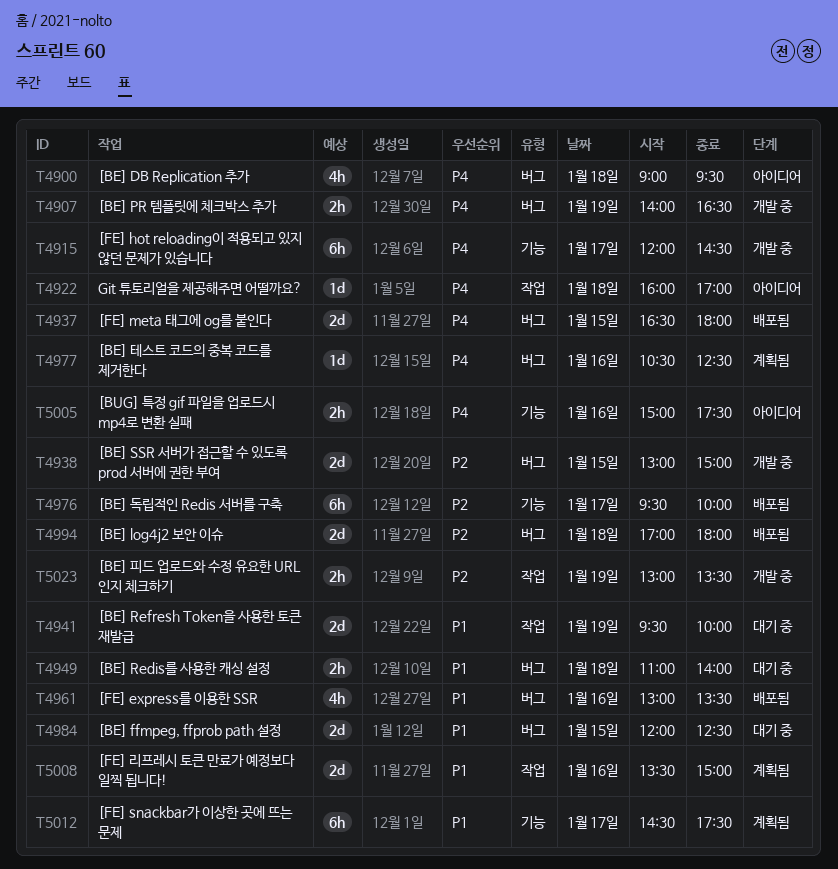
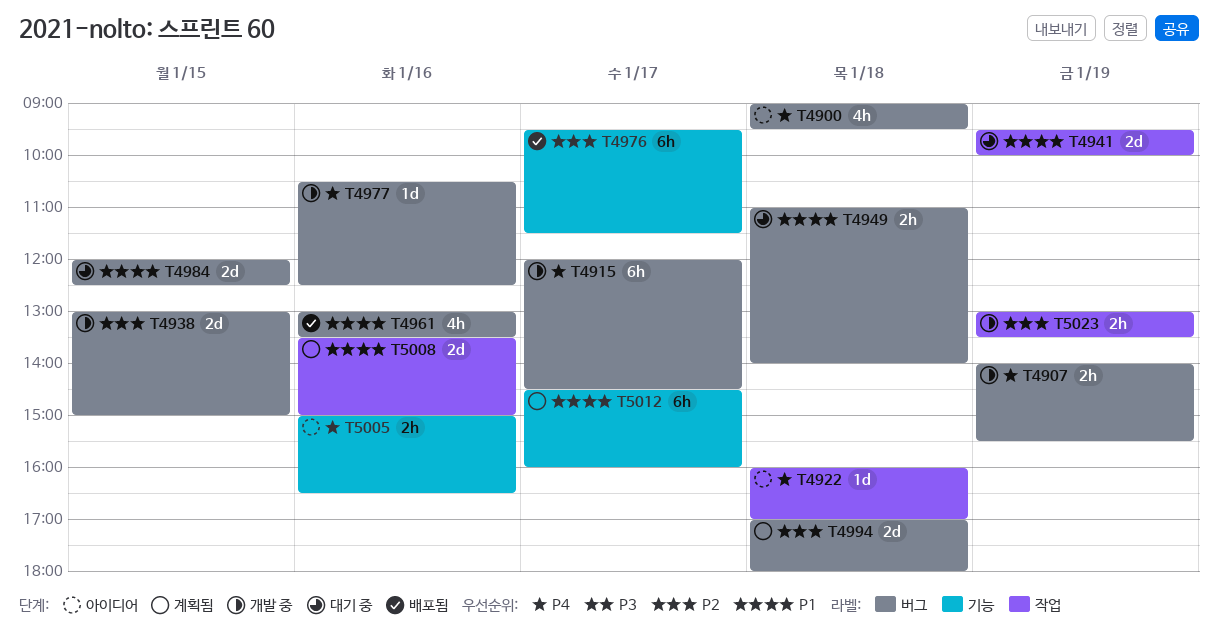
T4907, ends: 16:30 -> 15:30
T4915, label: 기능 -> 버그
T4937: present -> none
T4976, ends: 10:00 -> 11:30
T4977, status: 계획됨 -> 개발 중
T4994, status: 배포됨 -> 계획됨
T5005, ends: 17:30 -> 16:30
T5012, ends: 17:30 -> 16:00

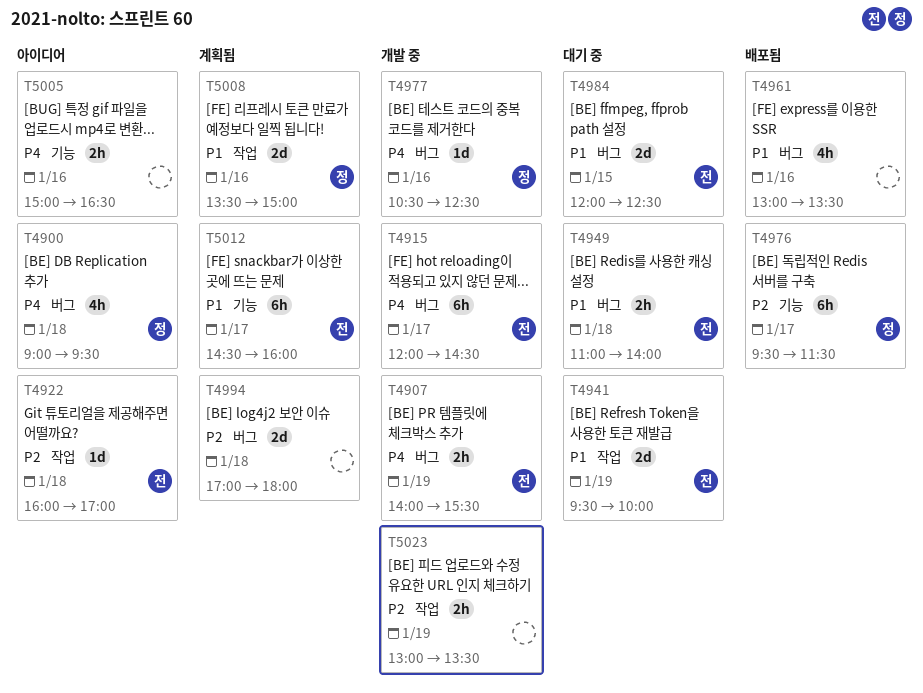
T4922, priority: P4 -> P2
T4938: present -> none

